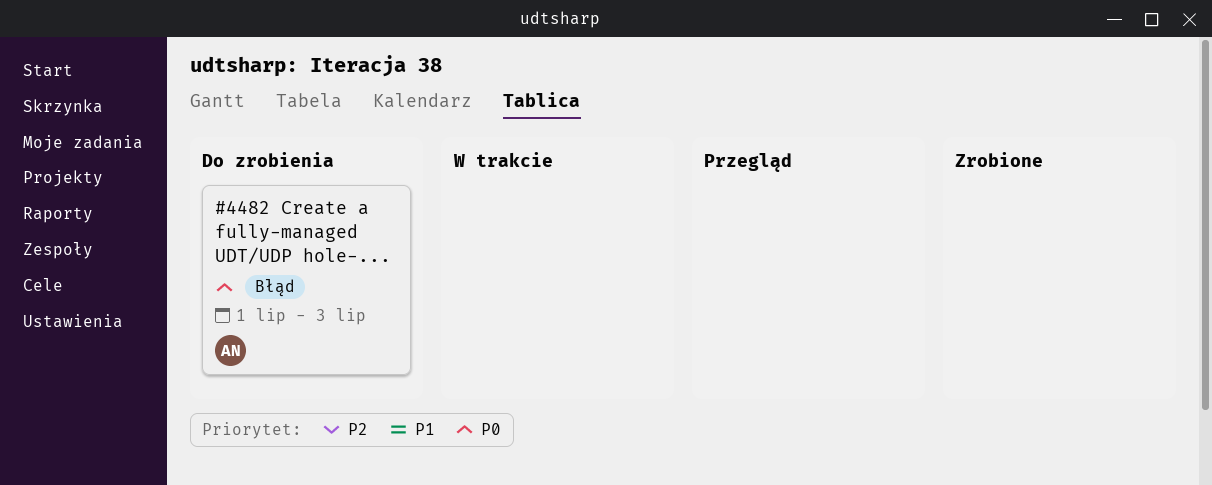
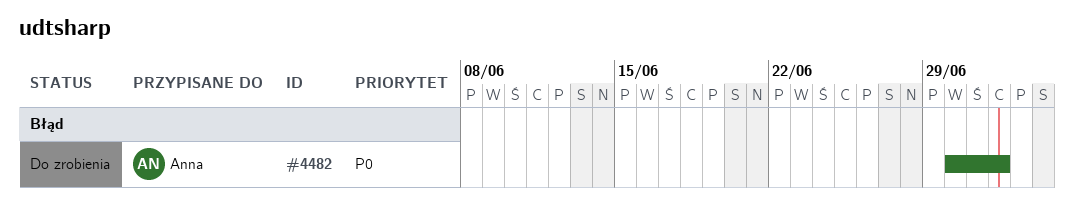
#4482, start: Jul 1 -> Jun 30
#4482, due: Jul 3 -> Jul 2

